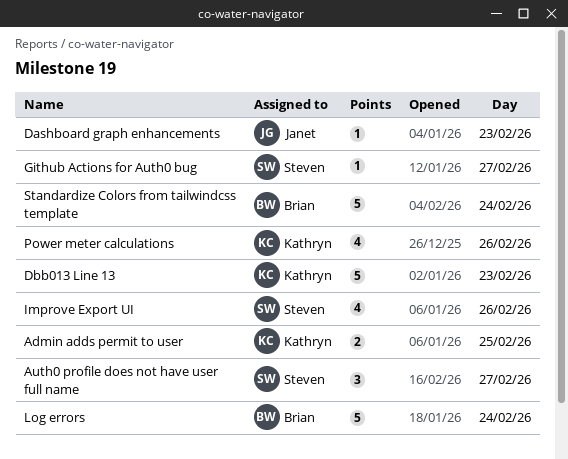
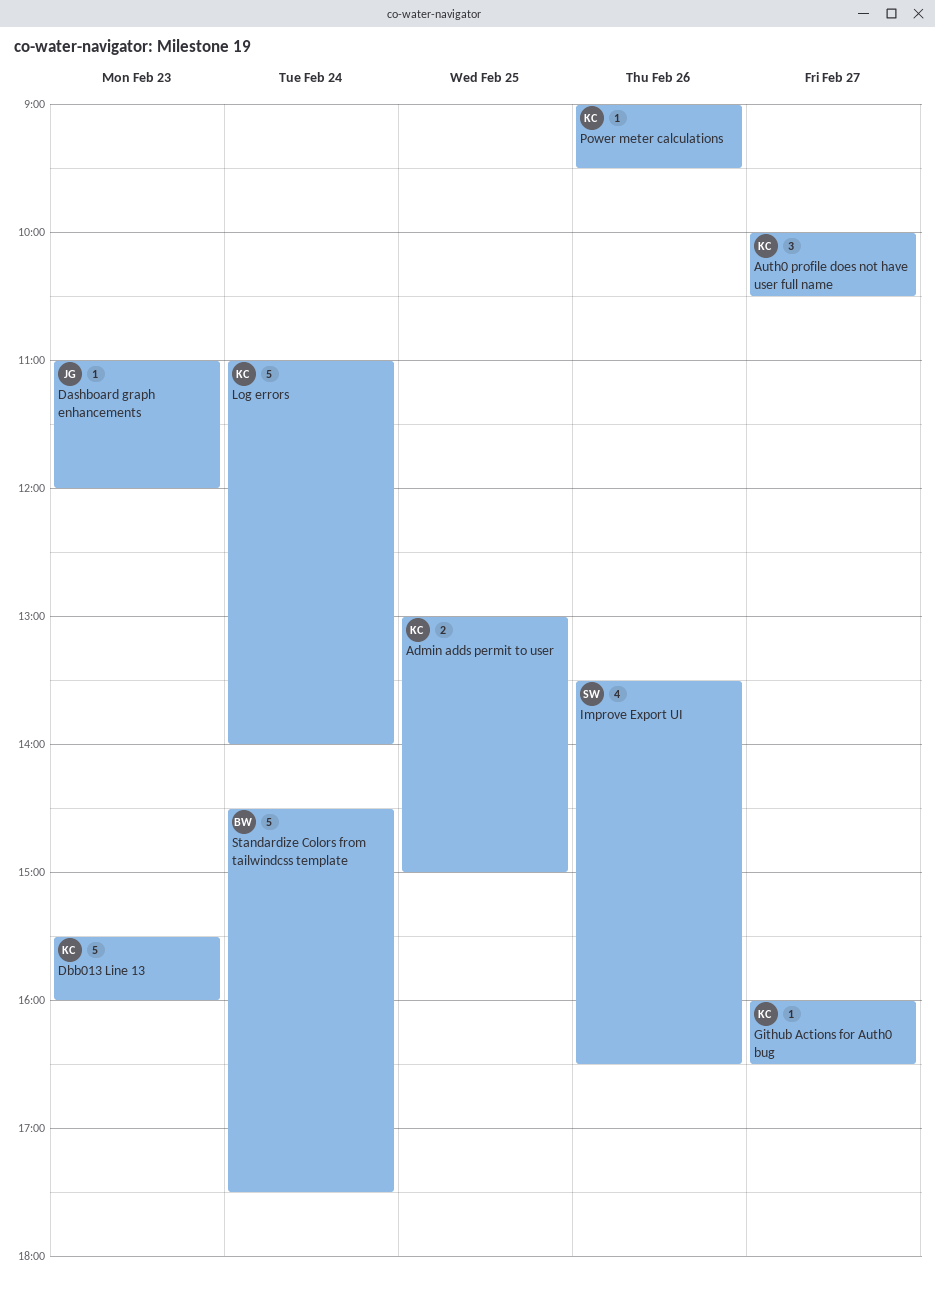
Auth0 profile does not have user full name, owner: Steven -> Kathryn
Github Actions for Auth0 bug, owner: Steven -> Kathryn
Log errors, owner: Brian -> Kathryn
Power meter calculations, estimate: 4 -> 1

